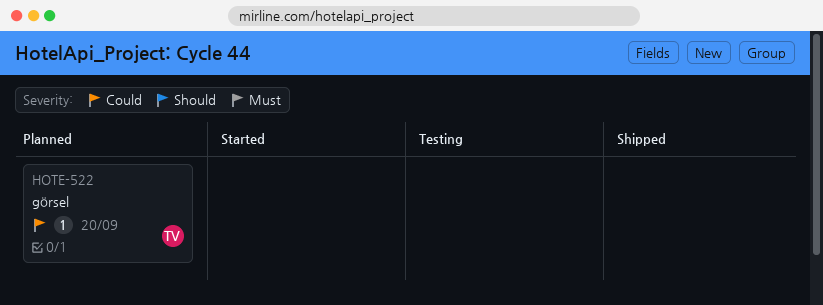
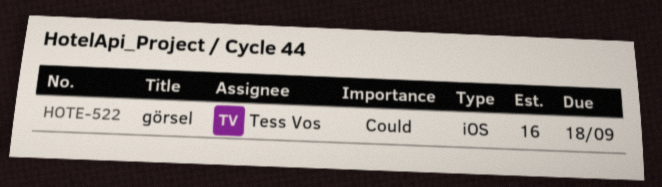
HOTE-522, estimate: 1 -> 16
HOTE-522, due: Sep 20 -> Sep 18

